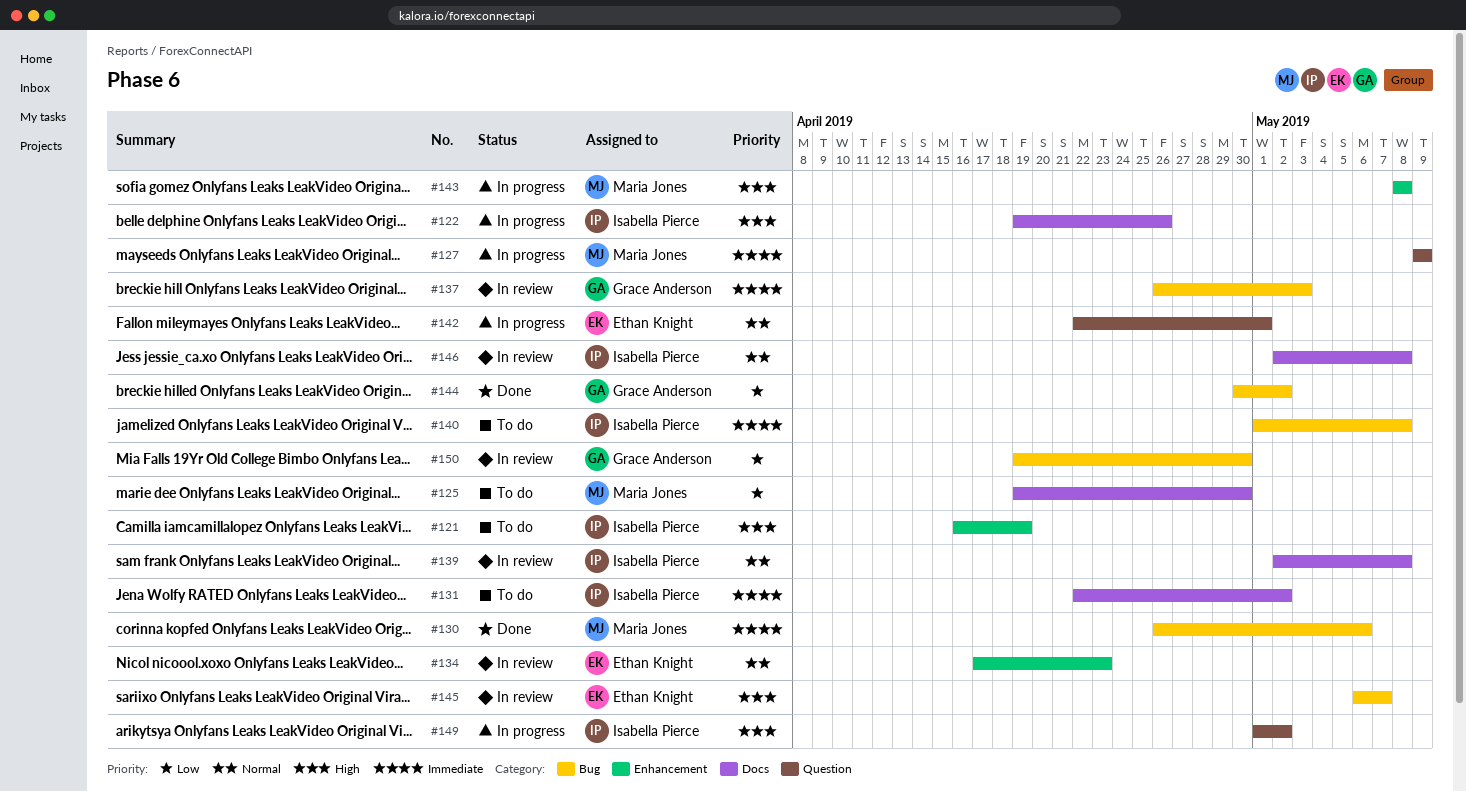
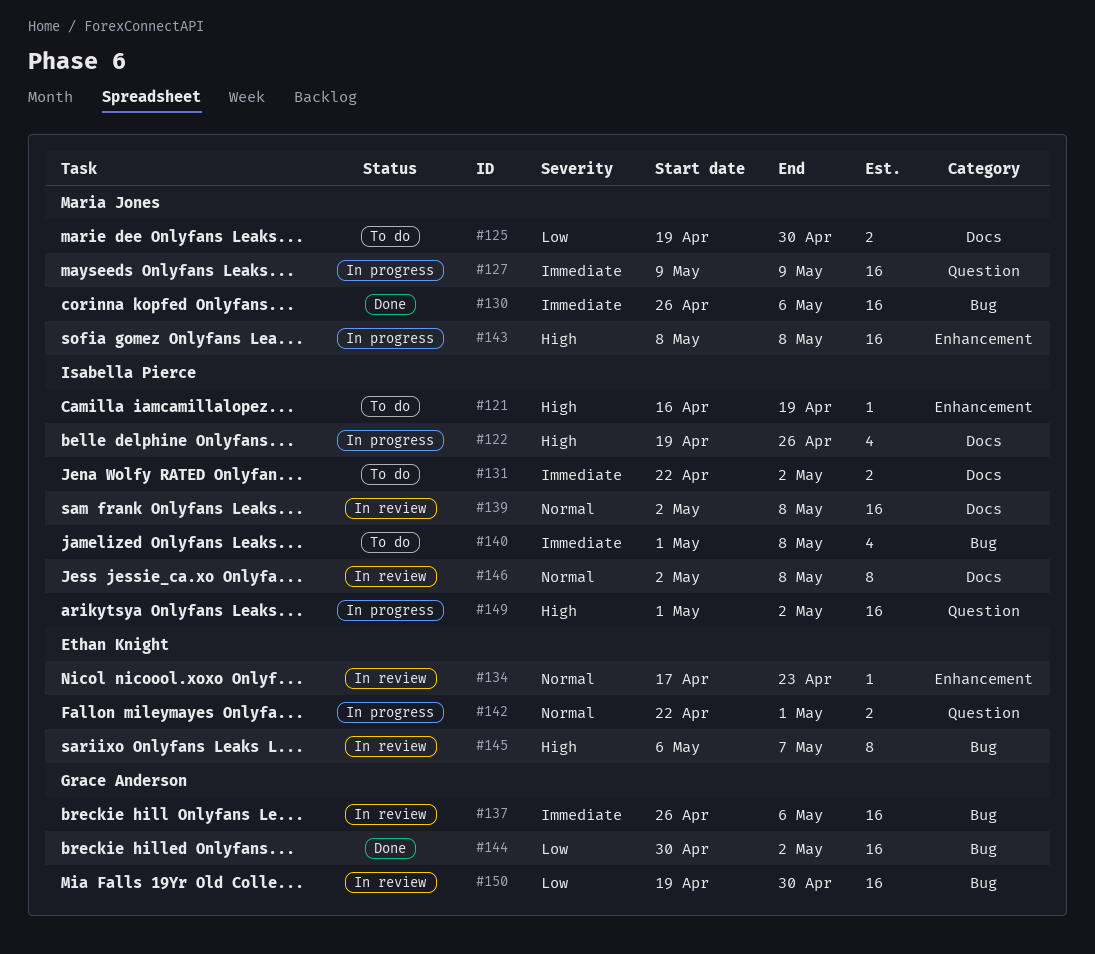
#137, due: May 3 -> May 6

